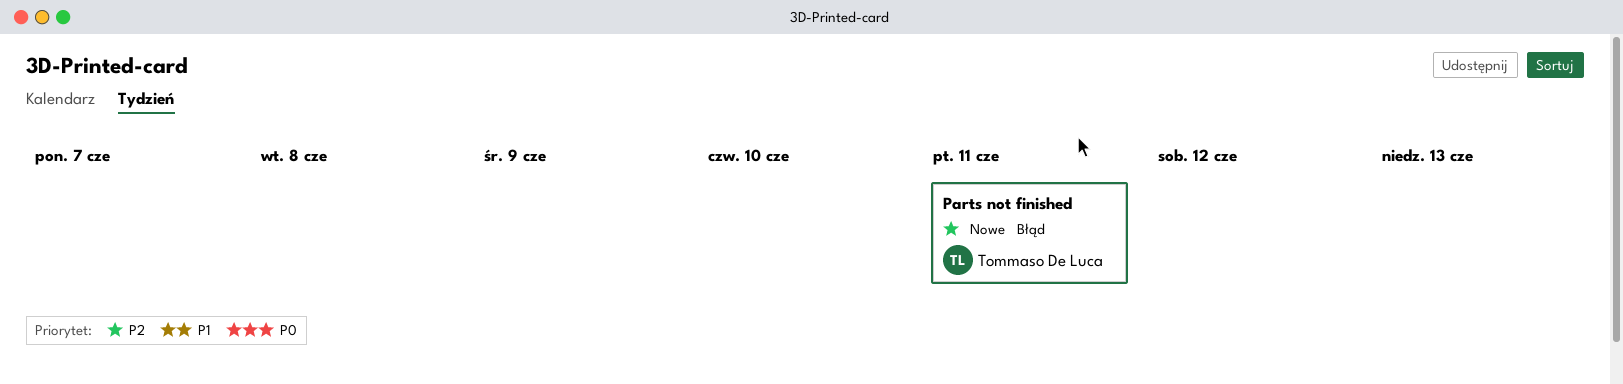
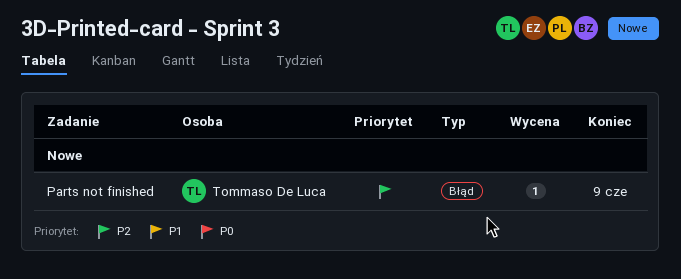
Parts not finished, due: Jun 11 -> Jun 9

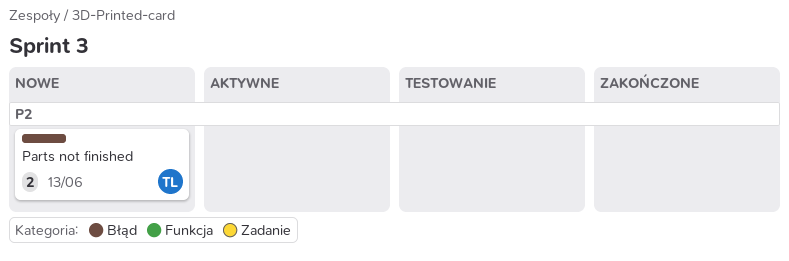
Parts not finished, estimate: 1 -> 2
Parts not finished, due: Jun 9 -> Jun 13

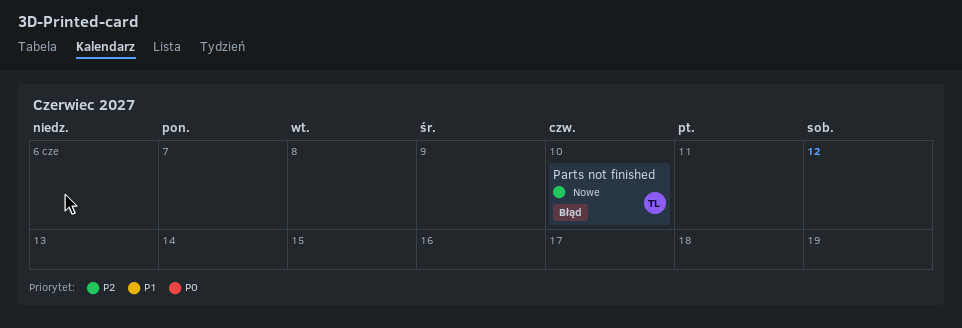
Parts not finished, due: Jun 13 -> Jun 10

